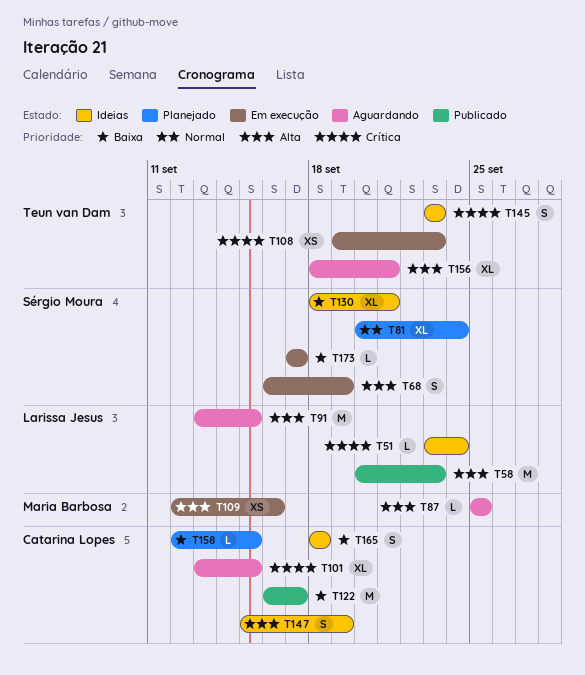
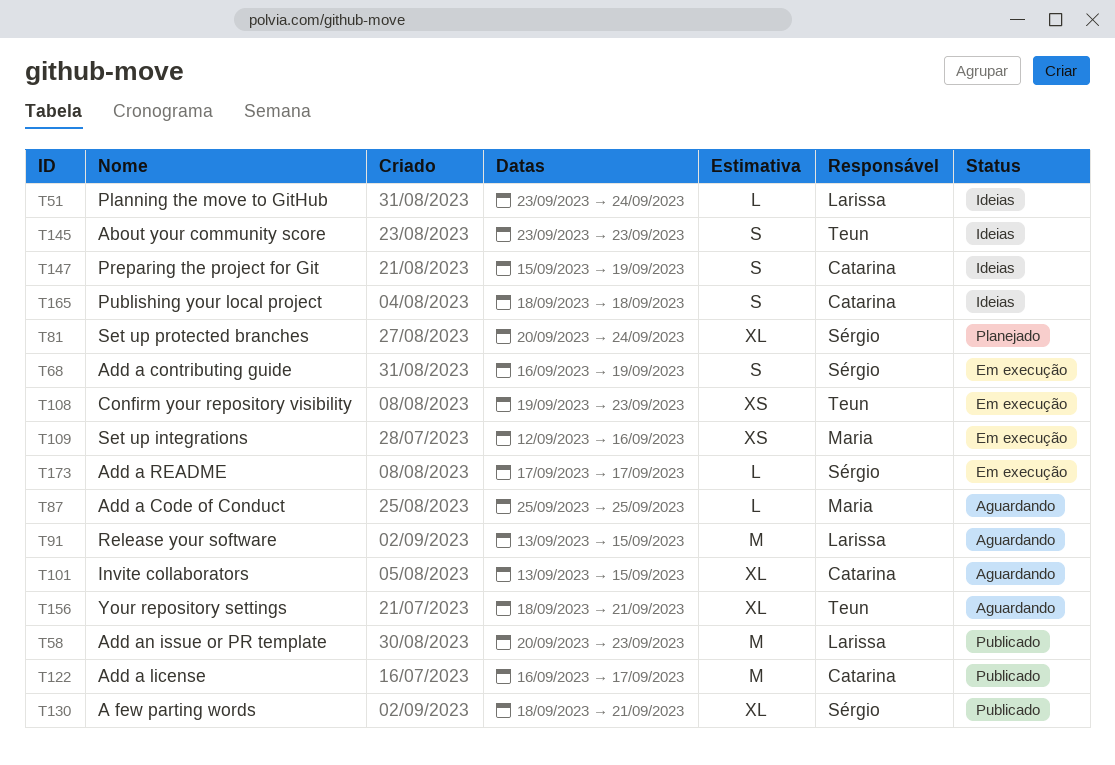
T130, status: Ideias -> Publicado
T158: present -> none

